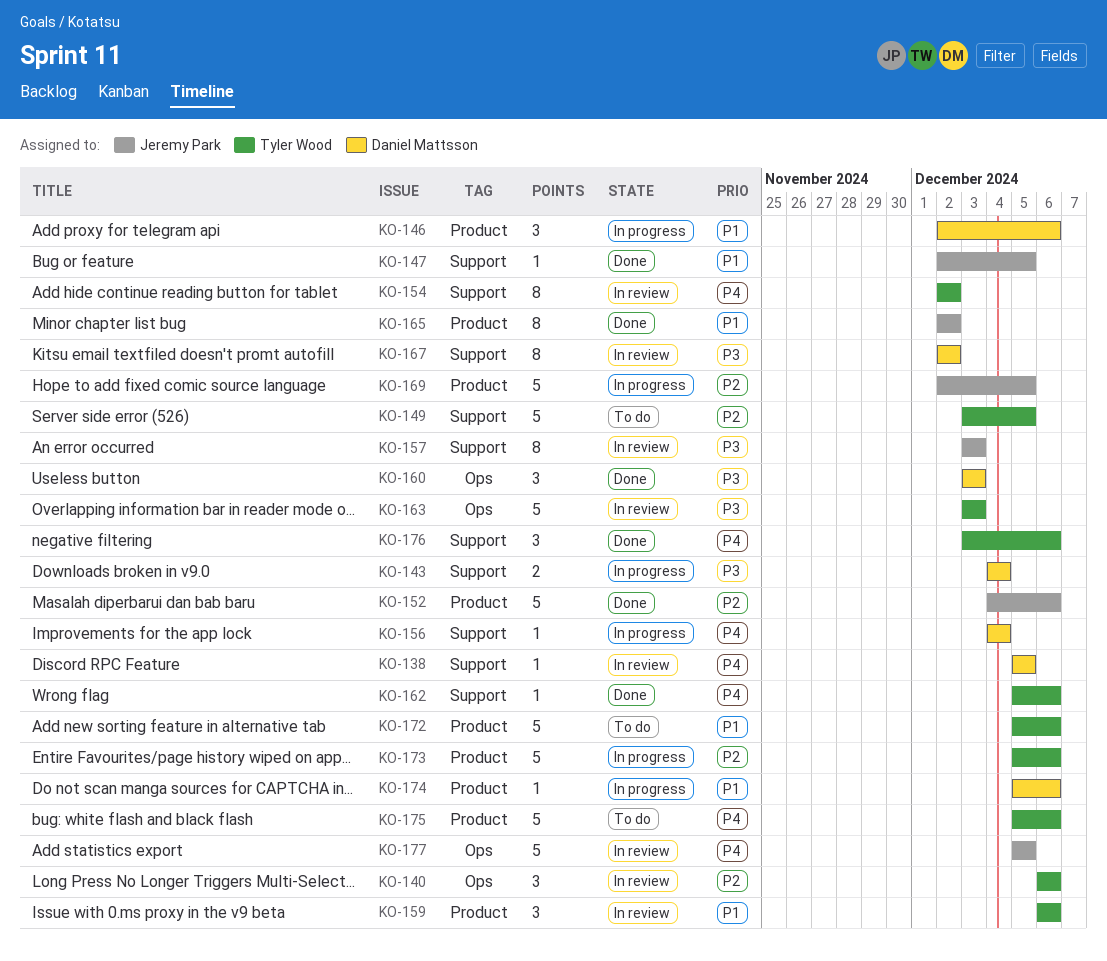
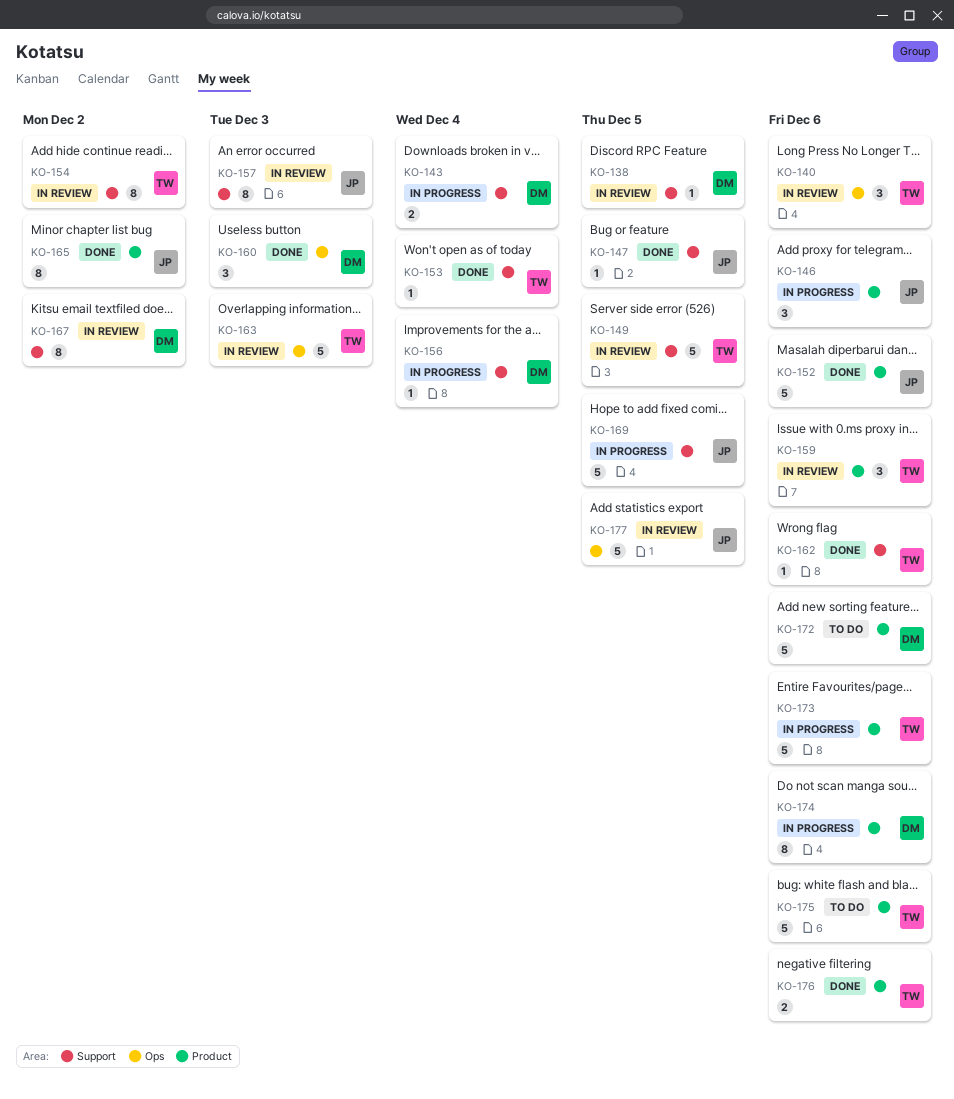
KO-146, owner: Daniel Mattsson -> Jeremy Park
KO-149, status: To do -> In review
KO-153: none -> present
KO-169, label: Product -> Support
KO-172, owner: Tyler Wood -> Daniel Mattsson
KO-174, estimate: 1 -> 8
KO-176, label: Support -> Product
KO-176, estimate: 3 -> 2

